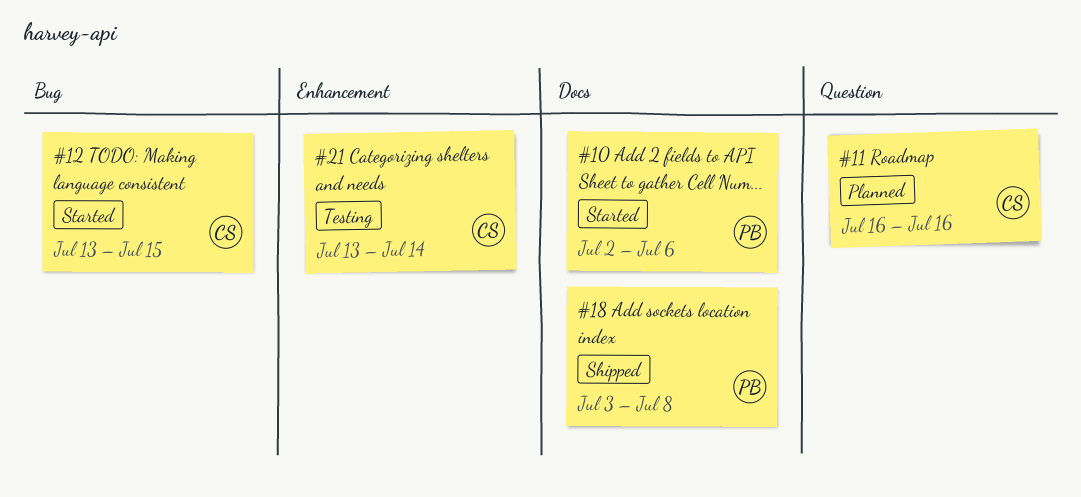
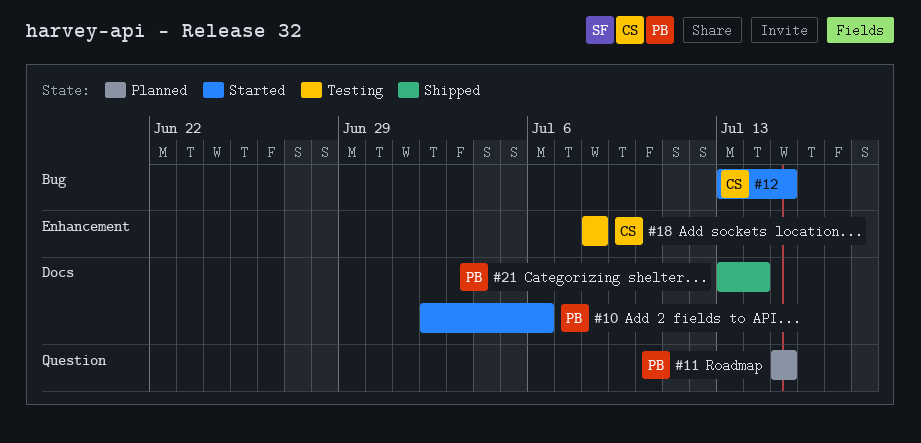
#11, owner: CS -> PB
#11, start: Jul 16 -> Jul 15
#11, due: Jul 16 -> Jul 15
#18, status: Shipped -> Testing
#18, owner: PB -> CS
#18, label: Docs -> Enhancement
#18, start: Jul 3 -> Jul 8
#21, status: Testing -> Shipped
#21, owner: CS -> PB
#21, label: Enhancement -> Docs

